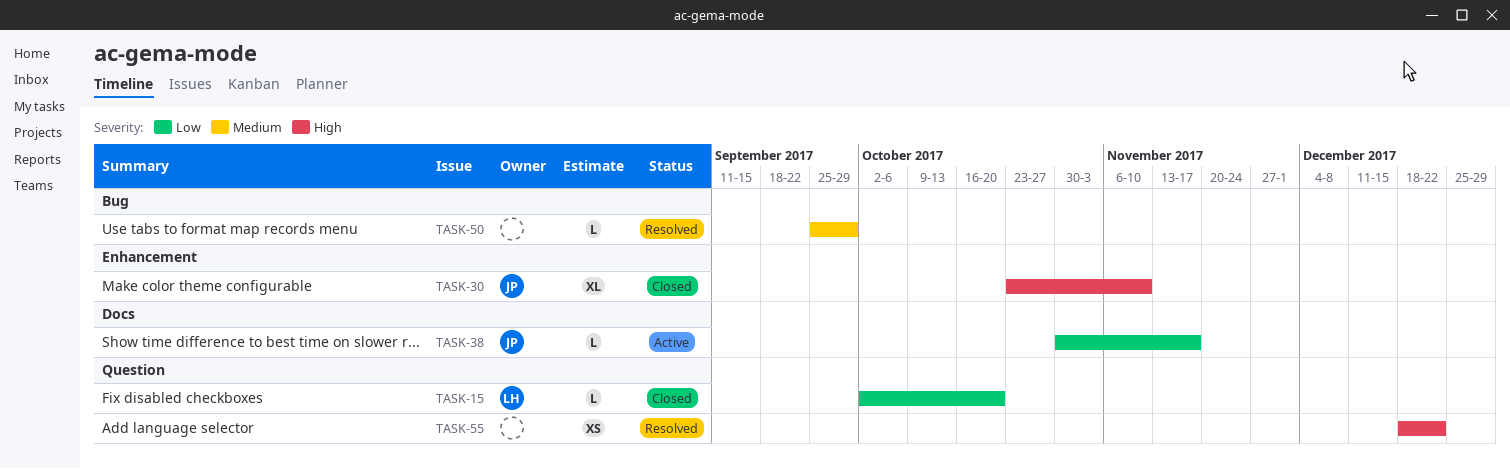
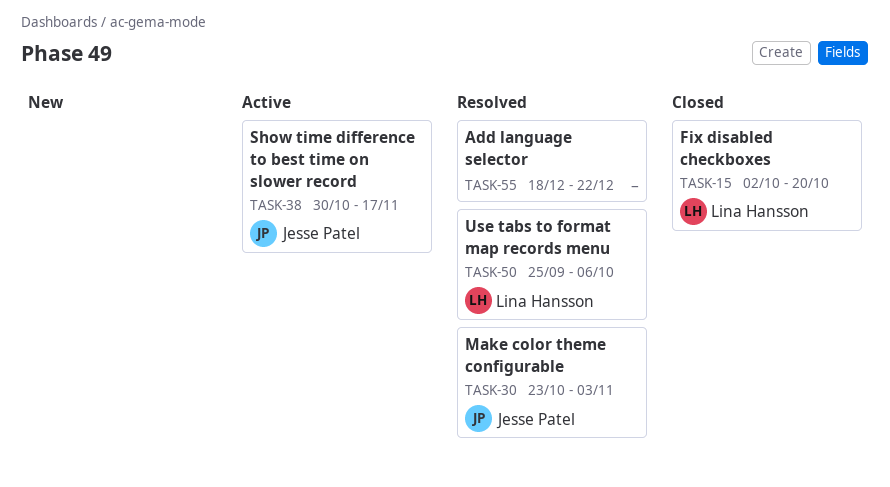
TASK-30, status: Closed -> Resolved
TASK-30, due: Nov 10 -> Nov 3
TASK-50, owner: none -> Lina Hansson
TASK-50, due: Sep 29 -> Oct 6

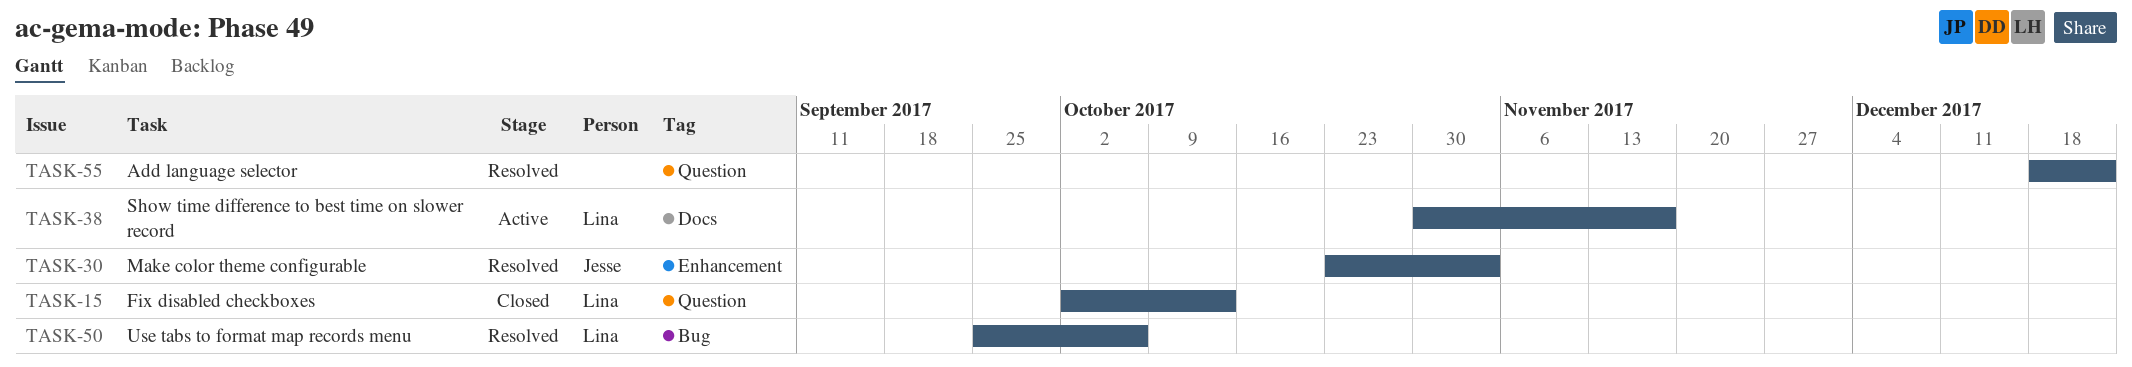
TASK-15, due: Oct 20 -> Oct 13
TASK-38, owner: Jesse Patel -> Lina Hansson

